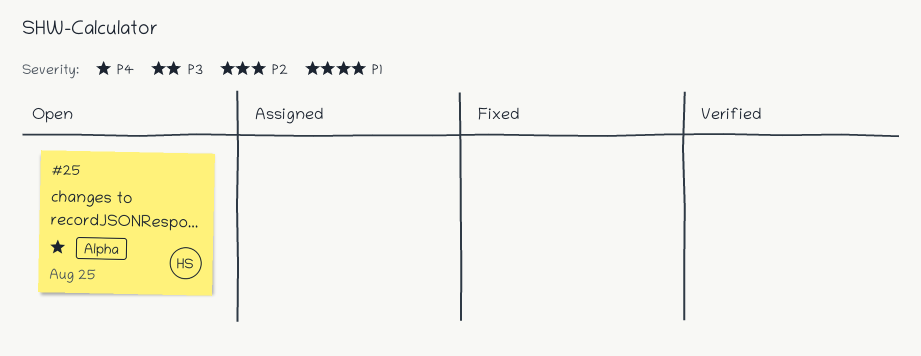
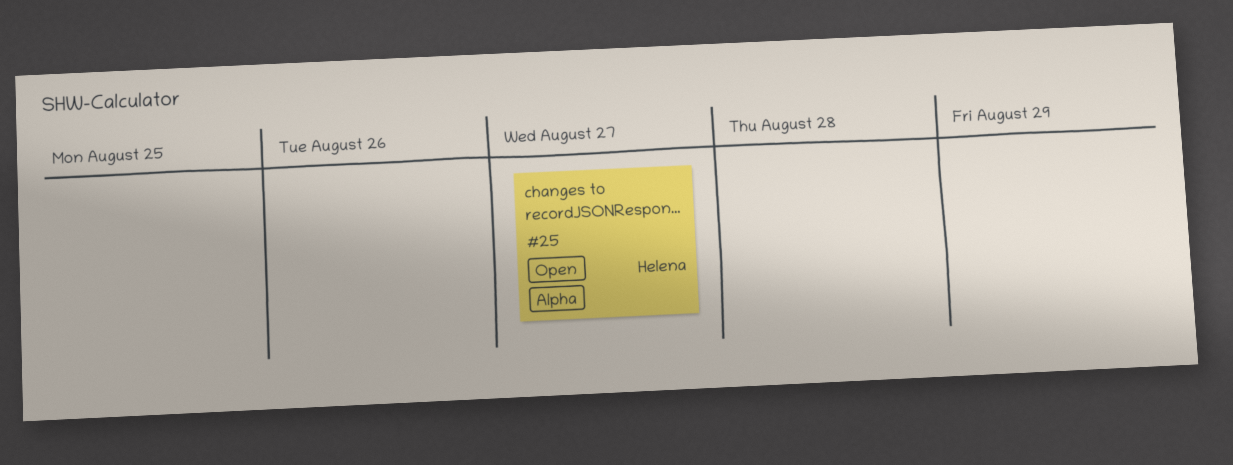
#25, due: Aug 25 -> Aug 27

